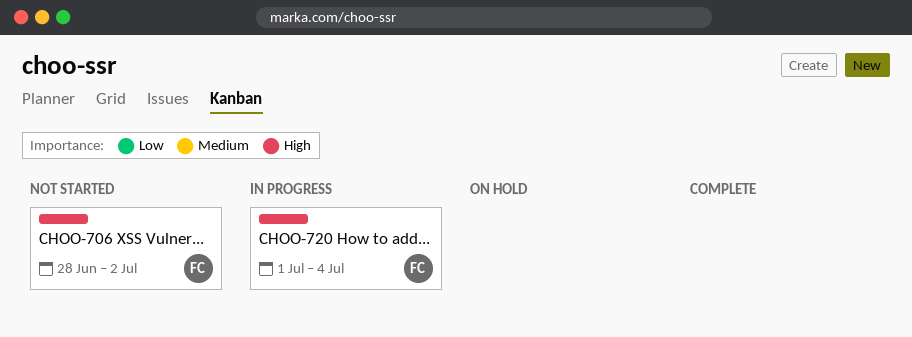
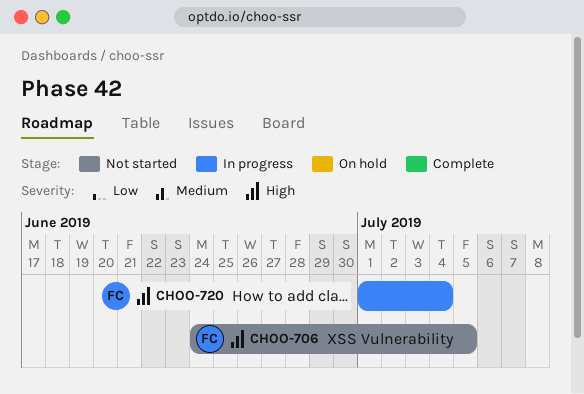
CHOO-706, start: Jun 28 -> Jun 24
CHOO-706, due: Jul 2 -> Jul 5

